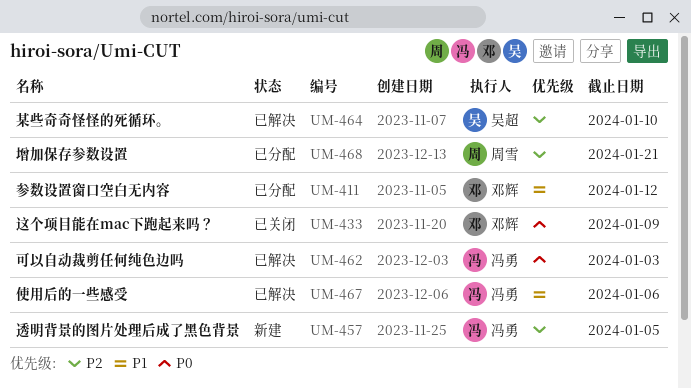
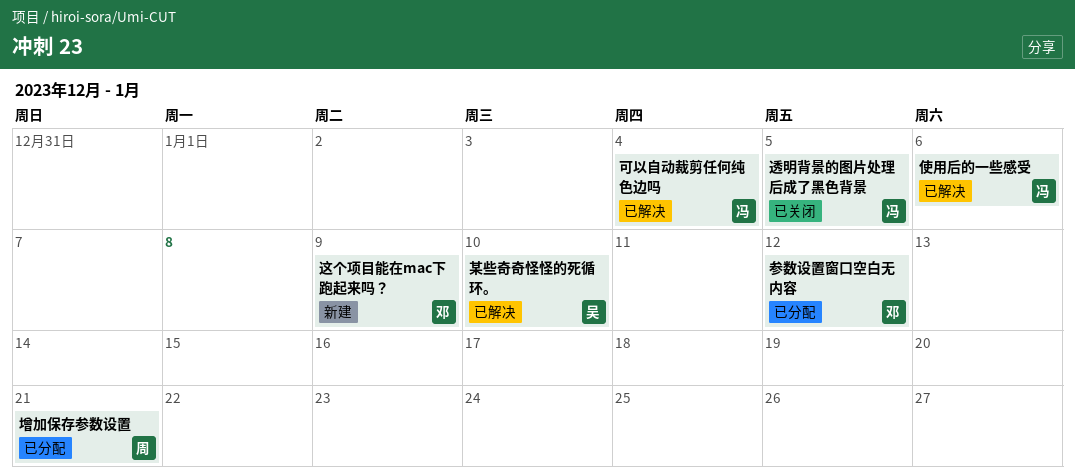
可以自动裁剪任何纯色边吗, due: Jan 3 -> Jan 4
这个项目能在mac下跑起来吗？, status: 已关闭 -> 新建
透明背景的图片处理后成了黑色背景, status: 新建 -> 已关闭

